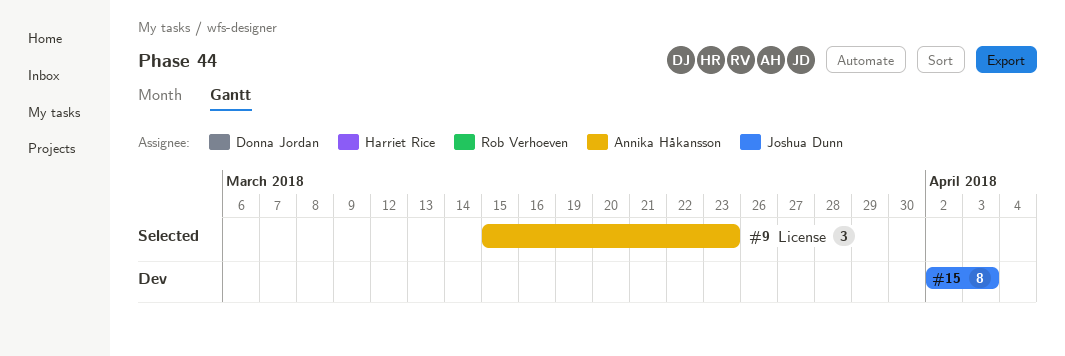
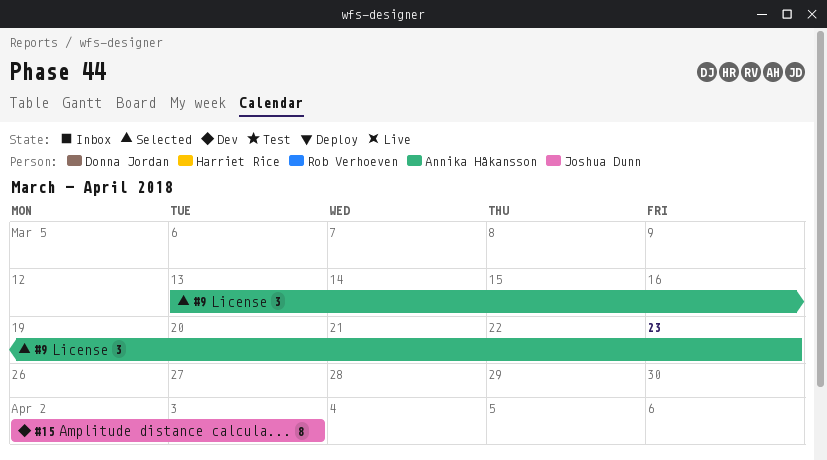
#9, start: Mar 15 -> Mar 13

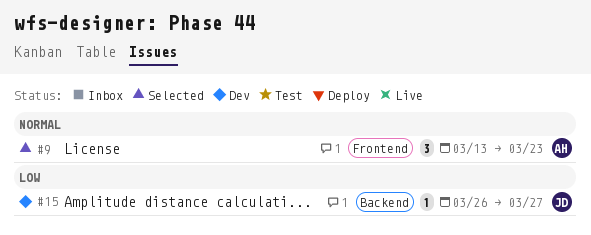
#15, estimate: 8 -> 1
#15, start: Apr 2 -> Mar 26
#15, due: Apr 3 -> Mar 27

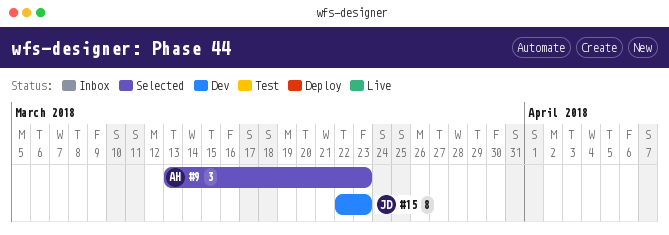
#15, estimate: 1 -> 8
#15, start: Mar 26 -> Mar 22
#15, due: Mar 27 -> Mar 23

